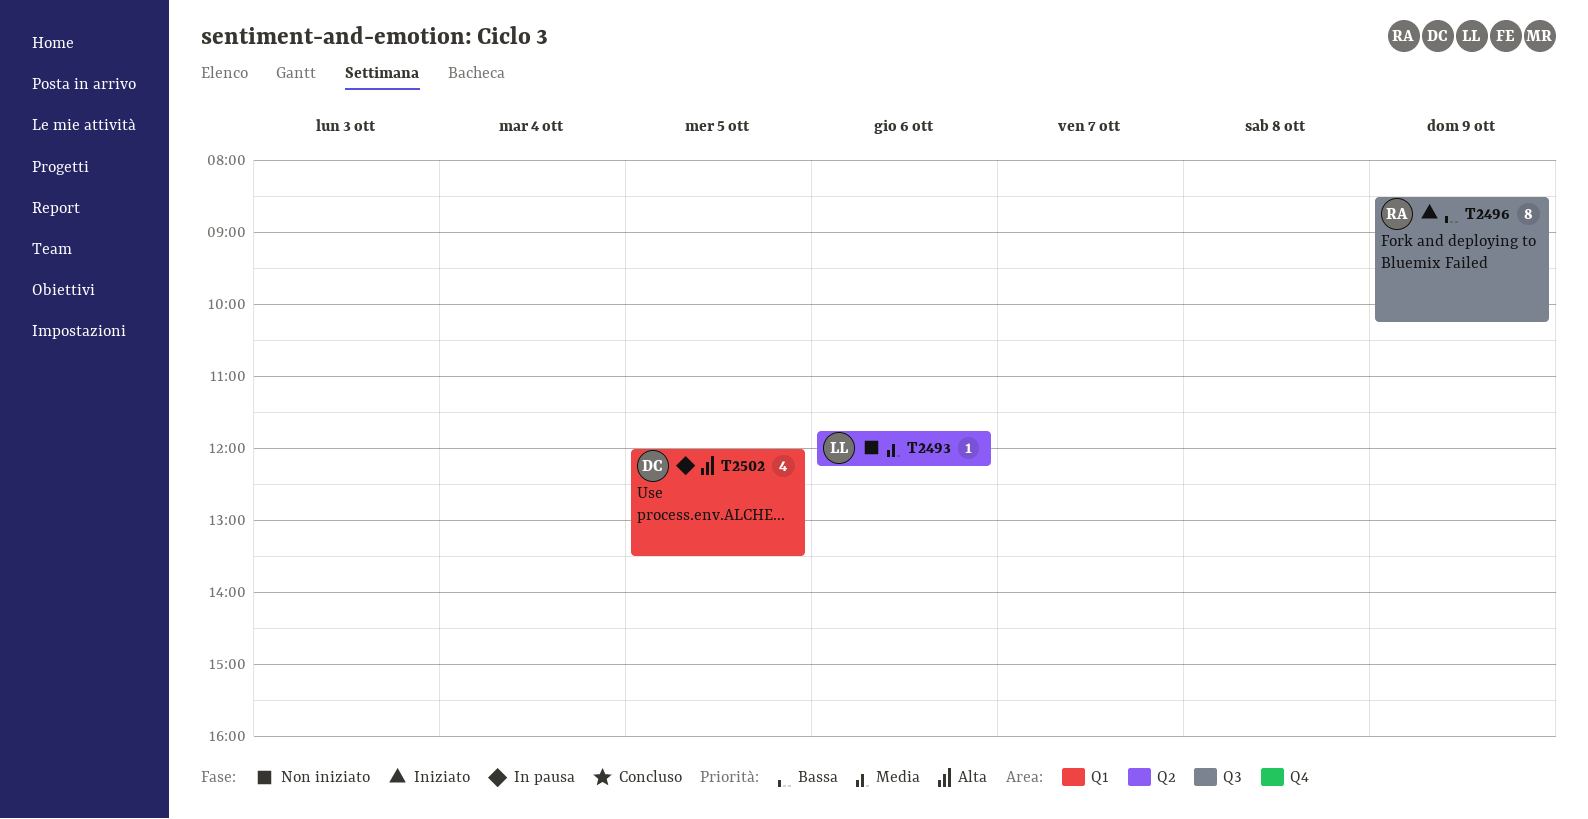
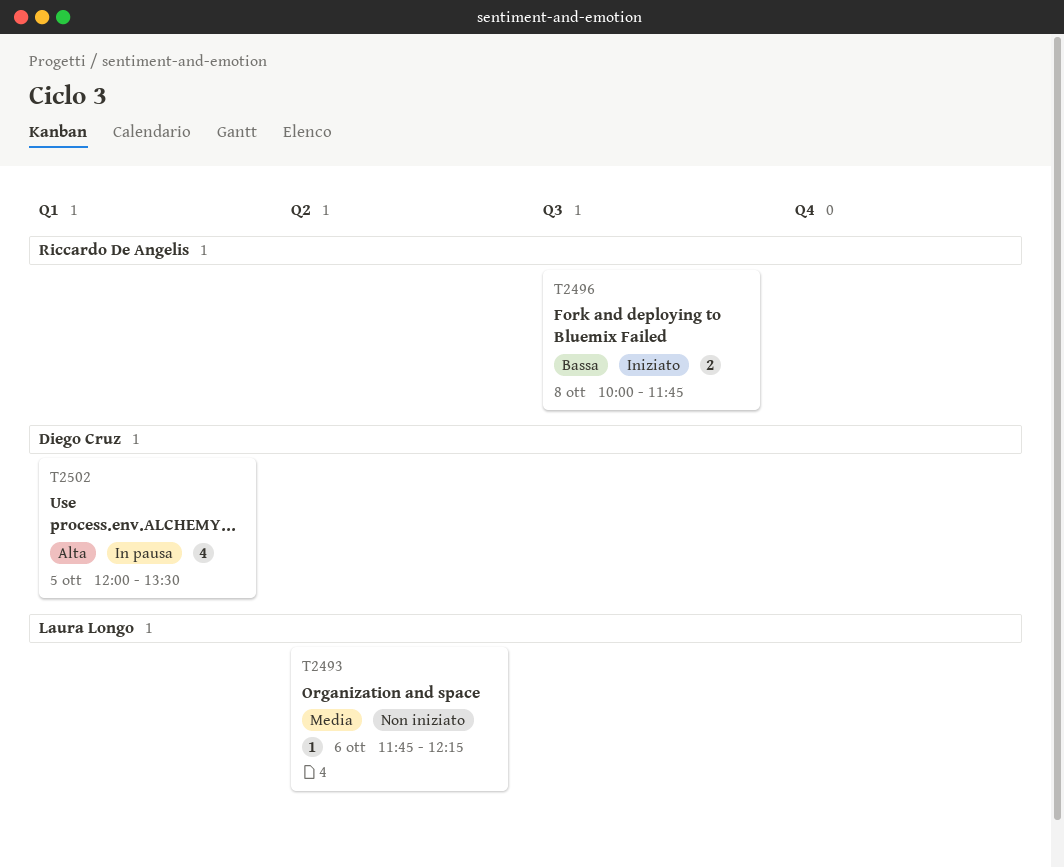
T2496, estimate: 8 -> 2
T2496, day: Oct 9 -> Oct 8
T2496, begins: 08:30 -> 10:00
T2496, ends: 10:15 -> 11:45

